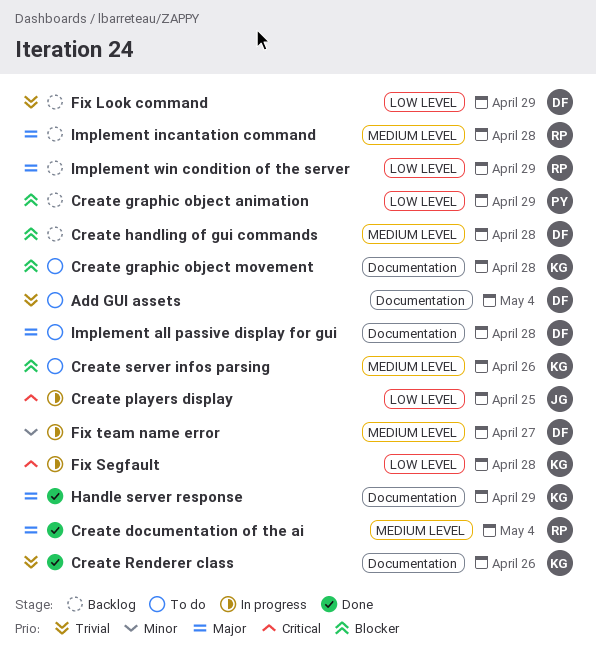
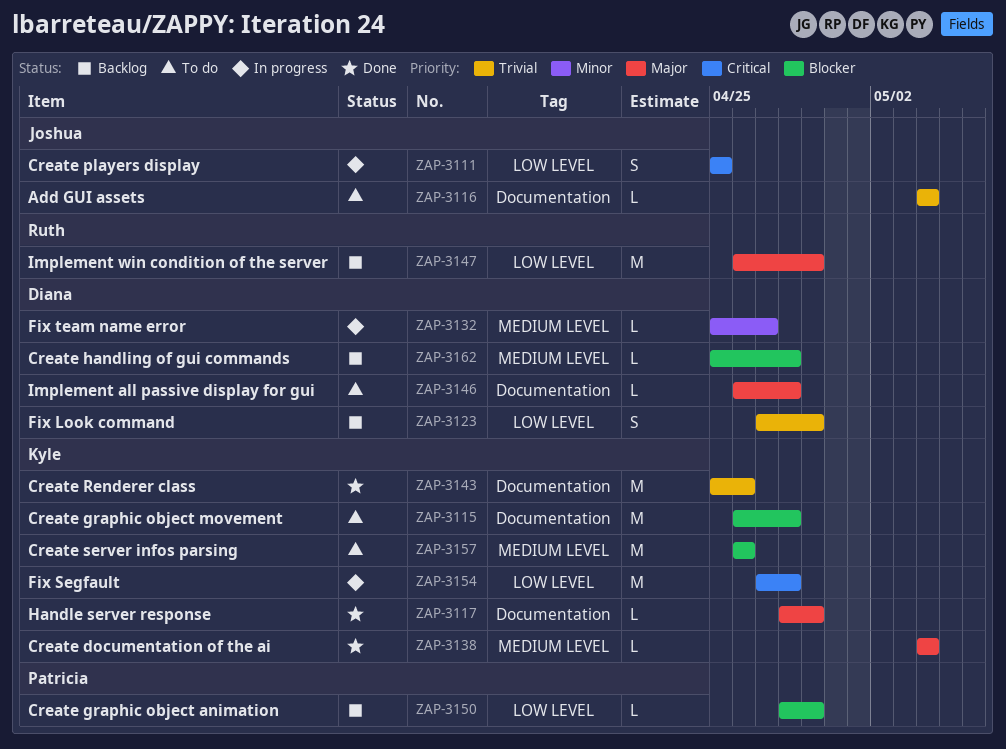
Add GUI assets, owner: Diana -> Joshua
Create documentation of the ai, owner: Ruth -> Kyle
Implement incantation command: present -> none

